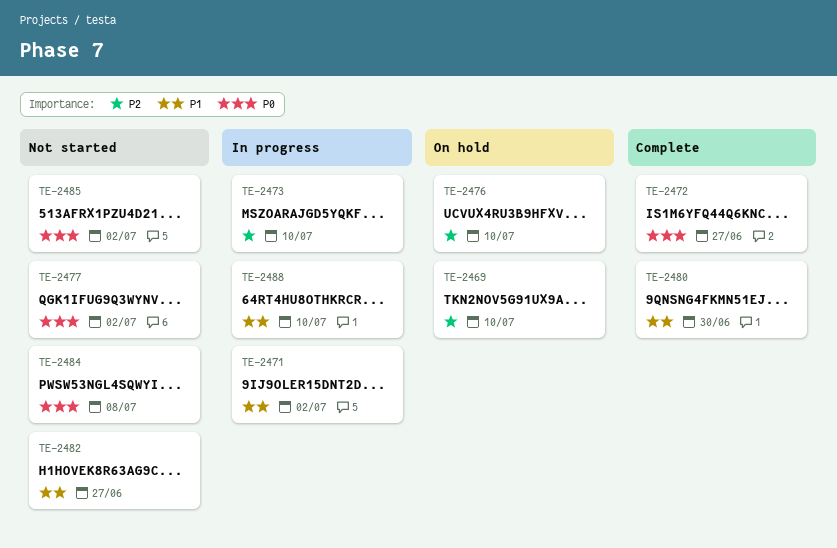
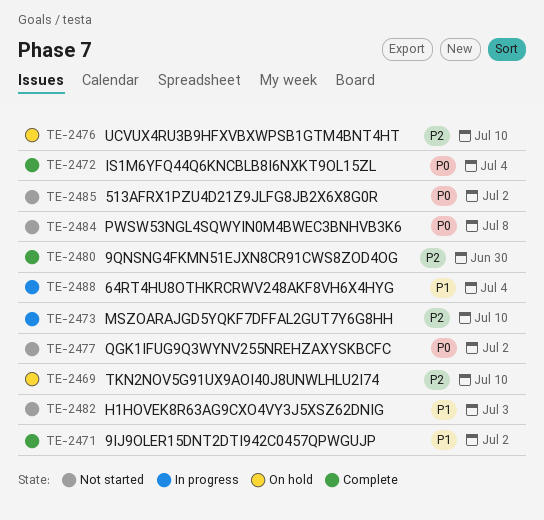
TE-2471, status: In progress -> Complete
TE-2472, due: Jun 27 -> Jul 4
TE-2480, priority: P1 -> P2
TE-2482, due: Jun 27 -> Jul 3
TE-2488, due: Jul 10 -> Jul 4

